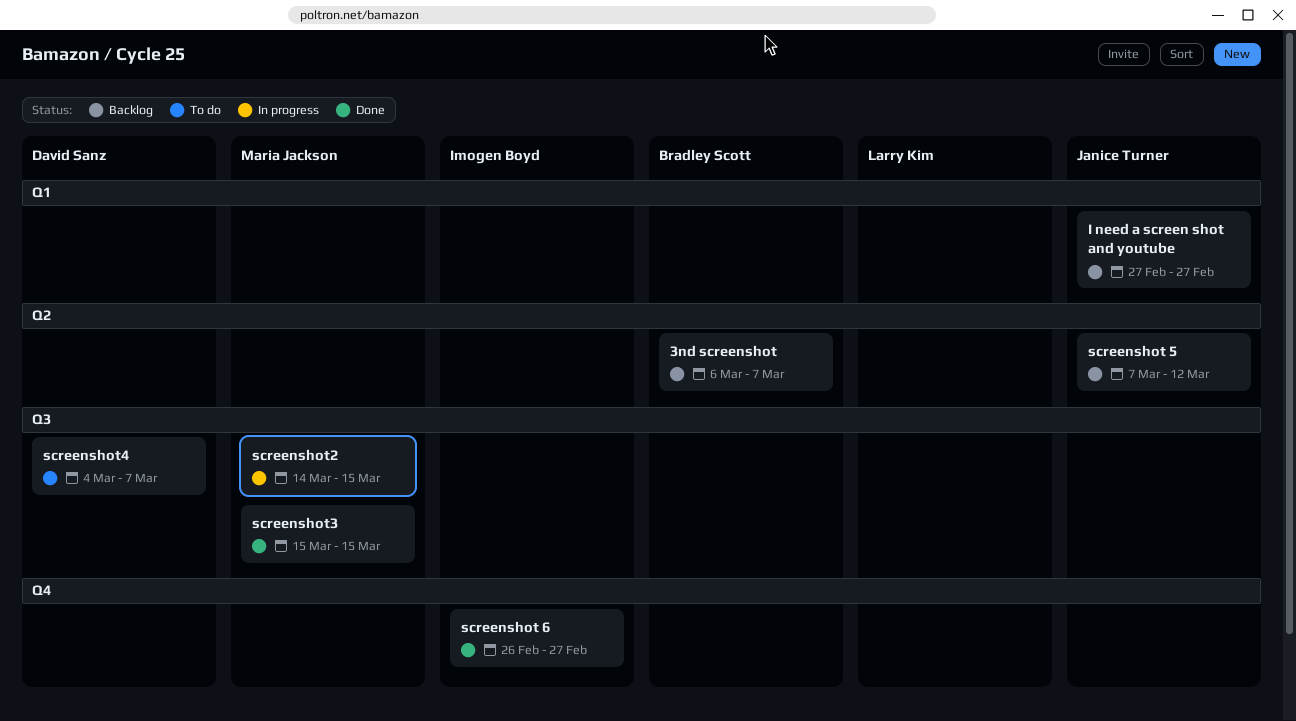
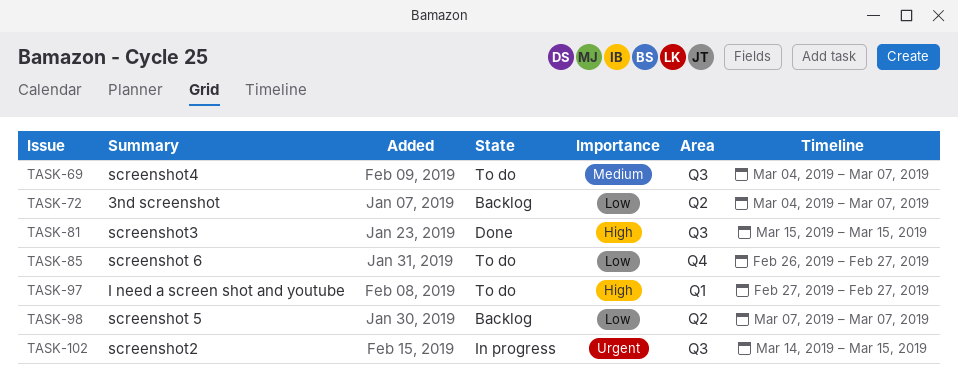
3nd screenshot, start: Mar 6 -> Mar 4
I need a screen shot and youtube, status: Backlog -> To do
screenshot 5, due: Mar 12 -> Mar 7
screenshot 6, status: Done -> To do

